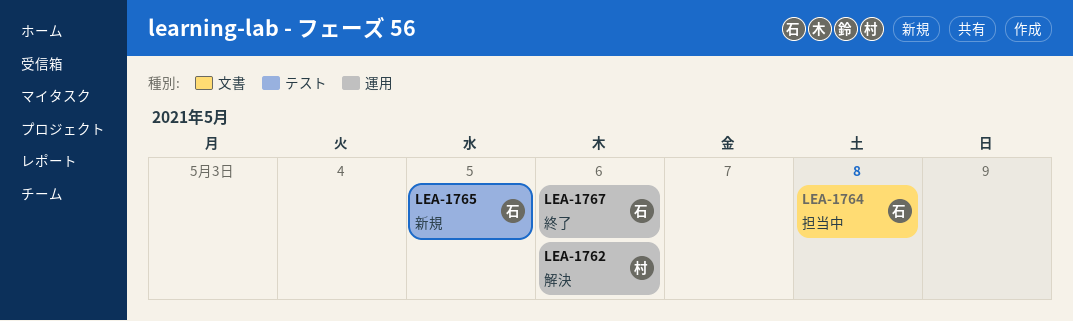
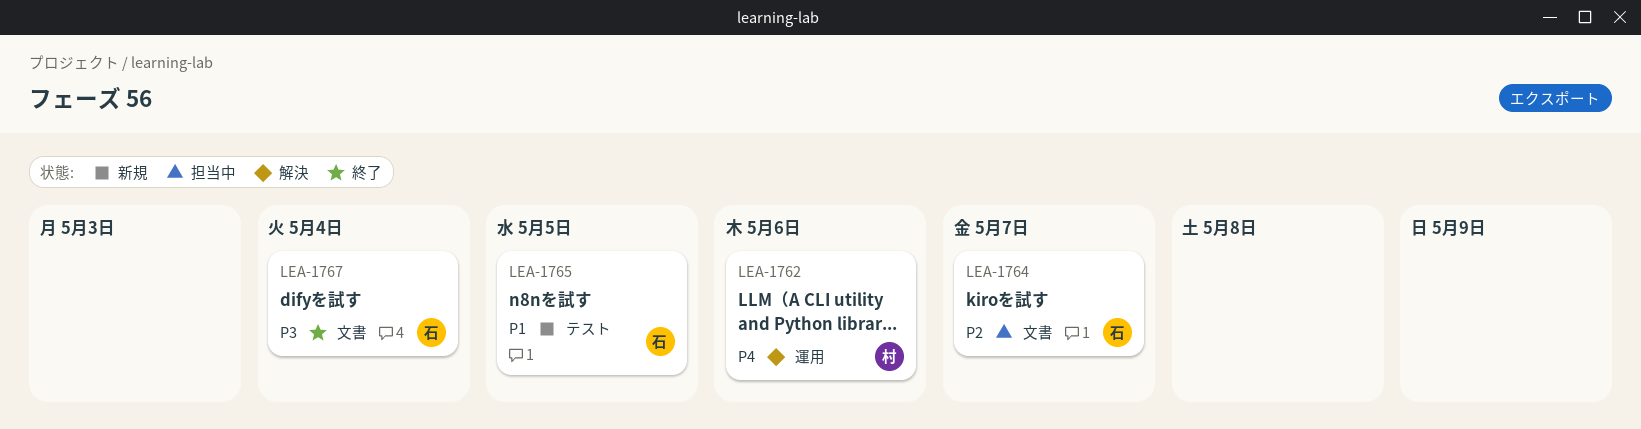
LEA-1764, due: May 8 -> May 7
LEA-1767, label: 運用 -> 文書
LEA-1767, due: May 6 -> May 4

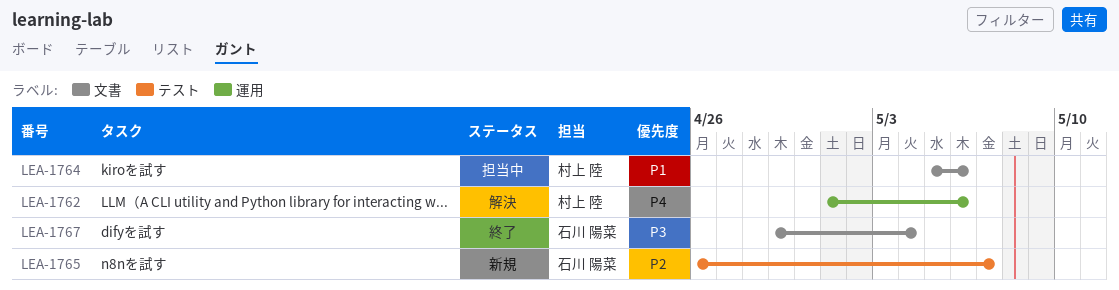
LEA-1764, owner: 石川 陽菜 -> 村上 陸
LEA-1764, priority: P2 -> P1
LEA-1764, due: May 7 -> May 6
LEA-1765, priority: P1 -> P2
LEA-1765, due: May 5 -> May 7

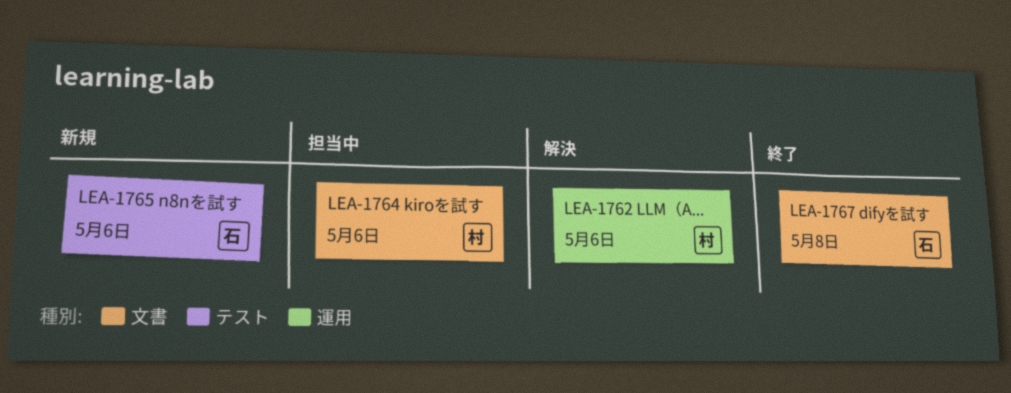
LEA-1765, due: May 7 -> May 6
LEA-1767, due: May 4 -> May 8

